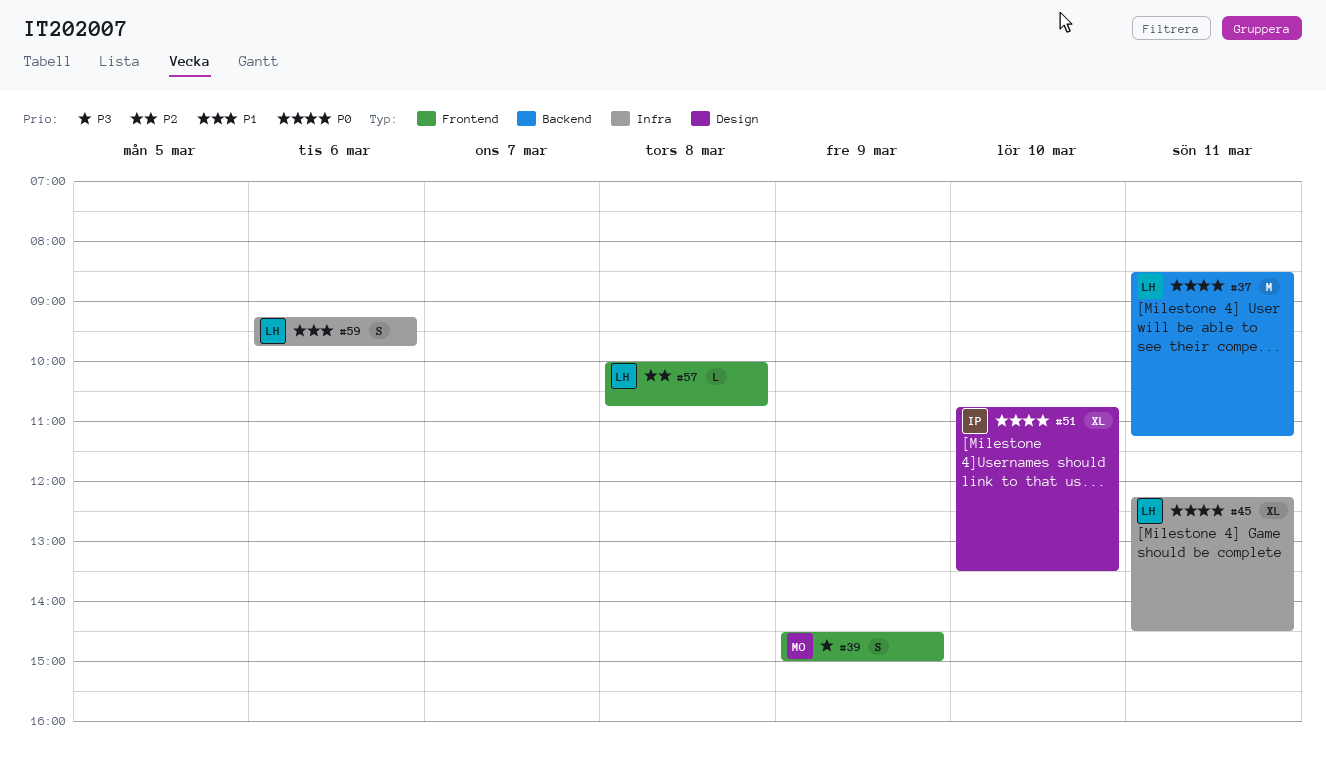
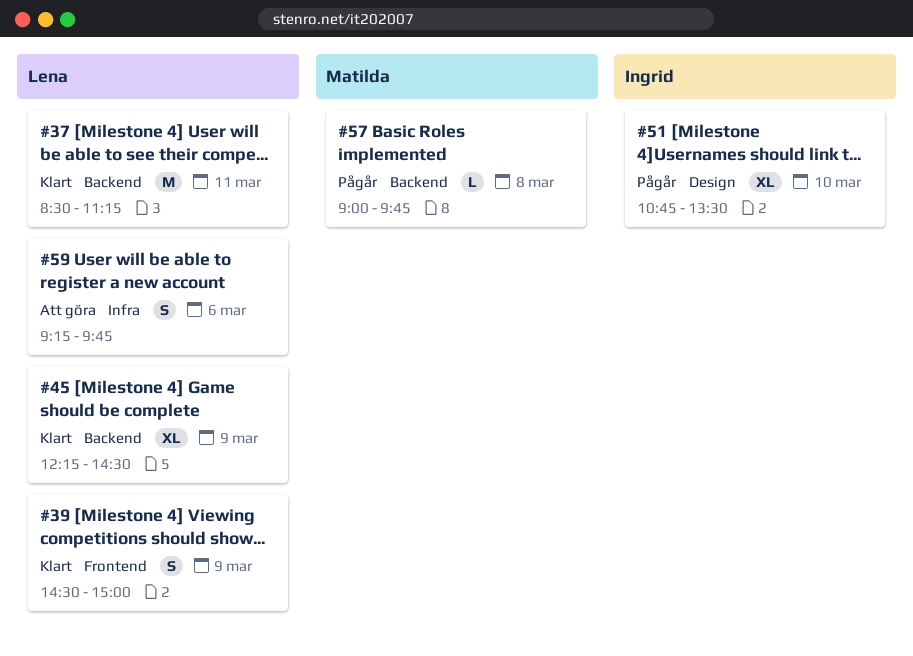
#39, owner: Matilda -> Lena
#45, label: Infra -> Backend
#45, day: Mar 11 -> Mar 9
#57, owner: Lena -> Matilda
#57, label: Frontend -> Backend
#57, begins: 10:00 -> 09:00
#57, ends: 10:45 -> 09:45

